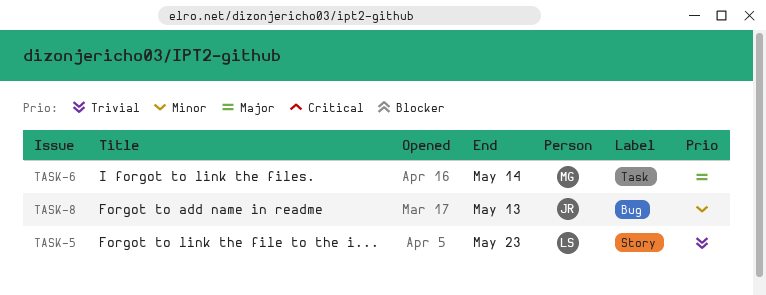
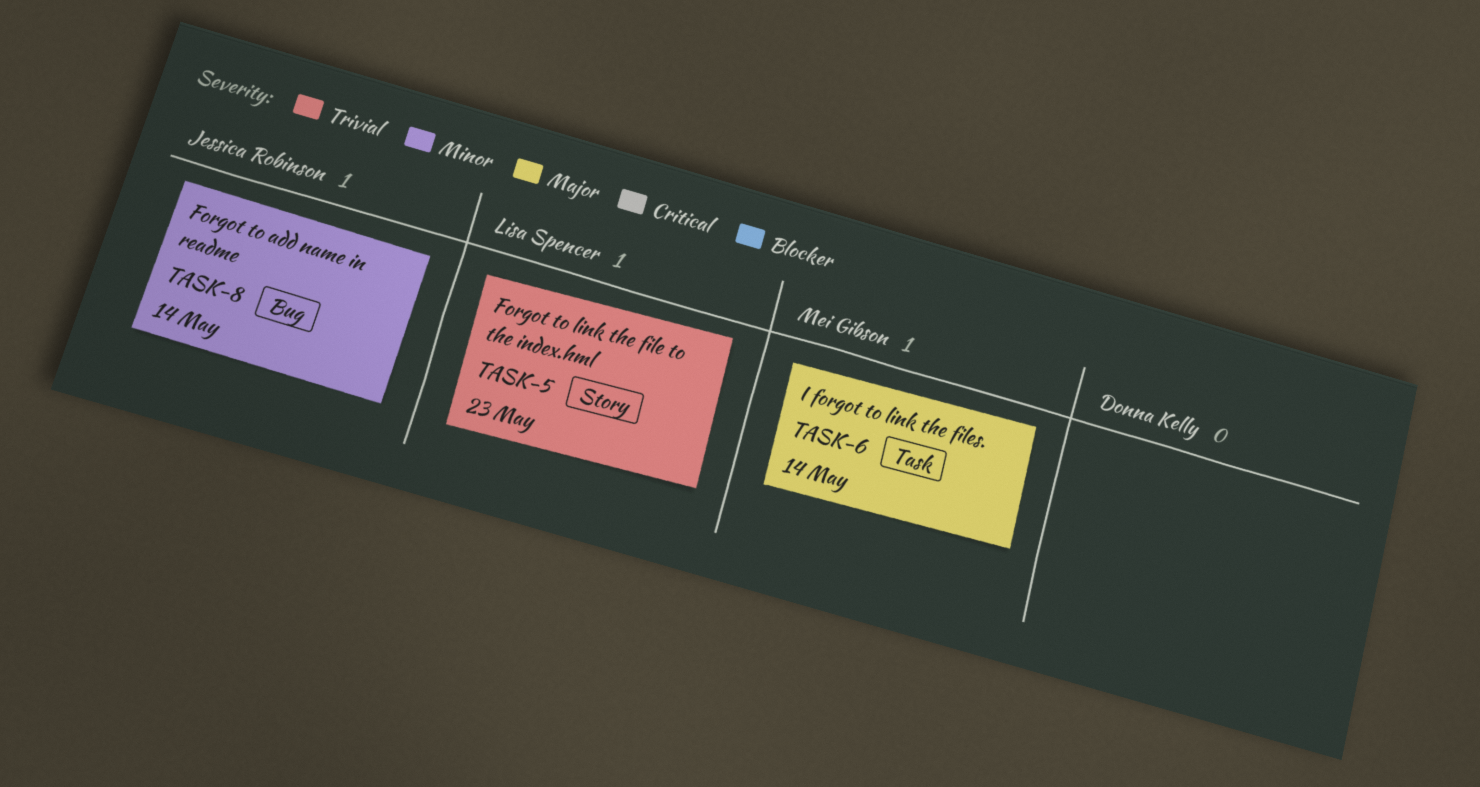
TASK-8, due: May 13 -> May 14

